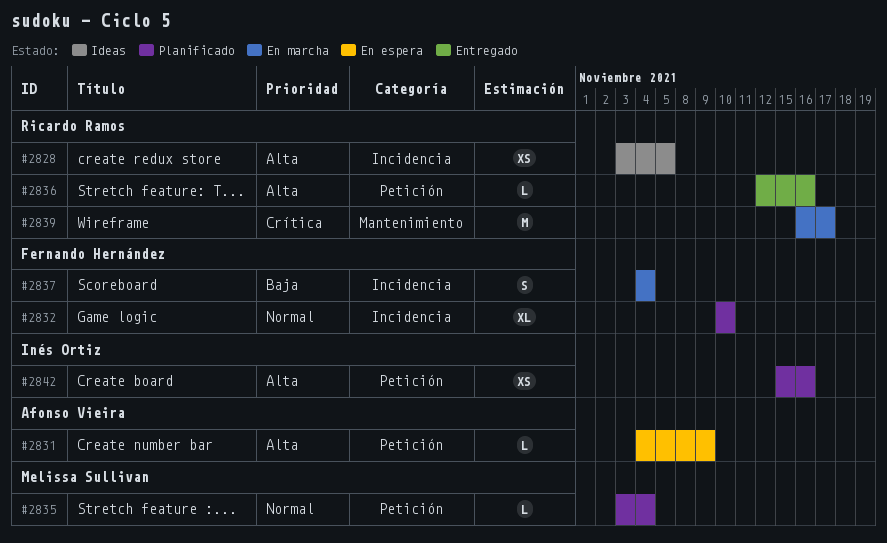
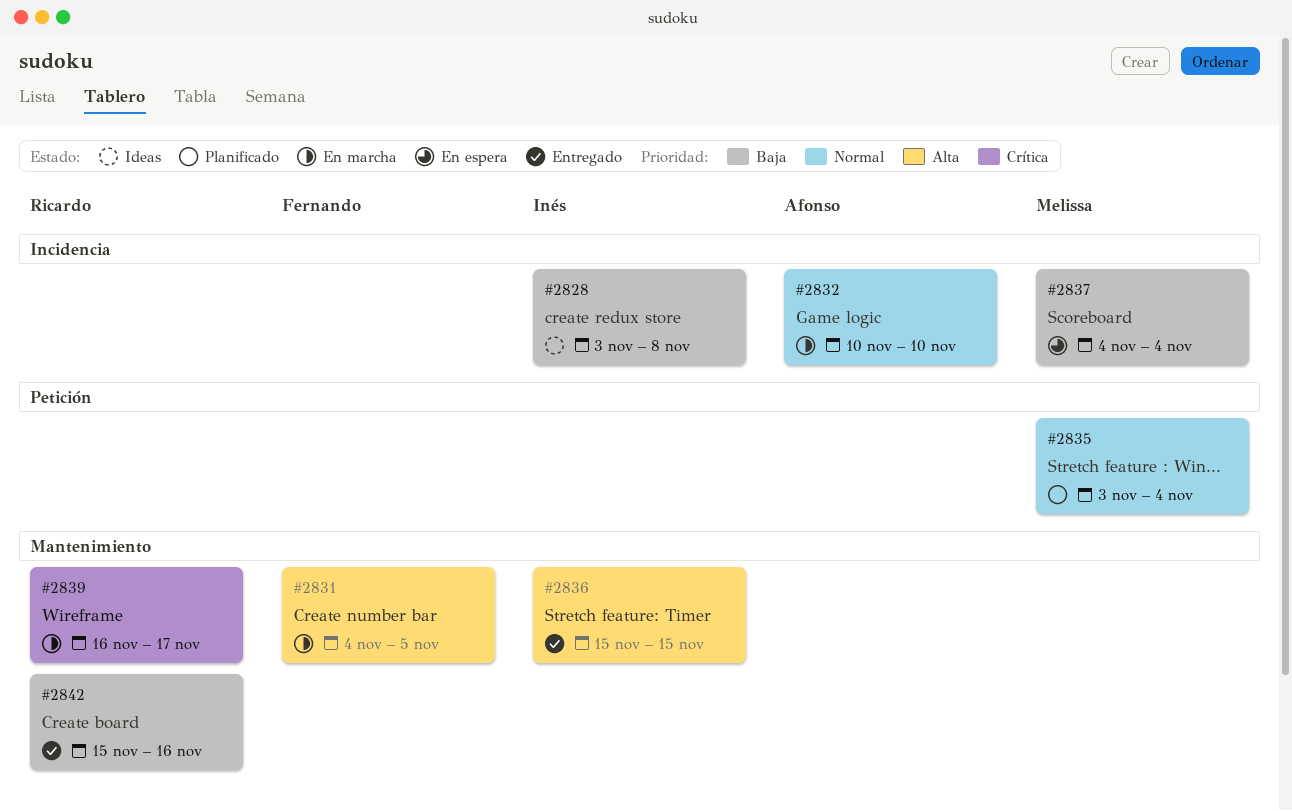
#2828, owner: Ricardo Ramos -> Inés Ortiz
#2828, priority: Alta -> Baja
#2828, due: Nov 5 -> Nov 8
#2831, status: En espera -> En marcha
#2831, owner: Afonso Vieira -> Fernando Hernández
#2831, label: Petición -> Mantenimiento
#2831, due: Nov 9 -> Nov 5
#2832, status: Planificado -> En marcha
#2832, owner: Fernando Hernández -> Afonso Vieira
#2836, owner: Ricardo Ramos -> Inés Ortiz
#2836, label: Petición -> Mantenimiento
#2836, start: Nov 12 -> Nov 15
#2836, due: Nov 16 -> Nov 15
#2837, status: En marcha -> En espera
#2837, owner: Fernando Hernández -> Melissa Sullivan
#2842, status: Planificado -> Entregado
#2842, owner: Inés Ortiz -> Ricardo Ramos
#2842, priority: Alta -> Baja
#2842, label: Petición -> Mantenimiento

